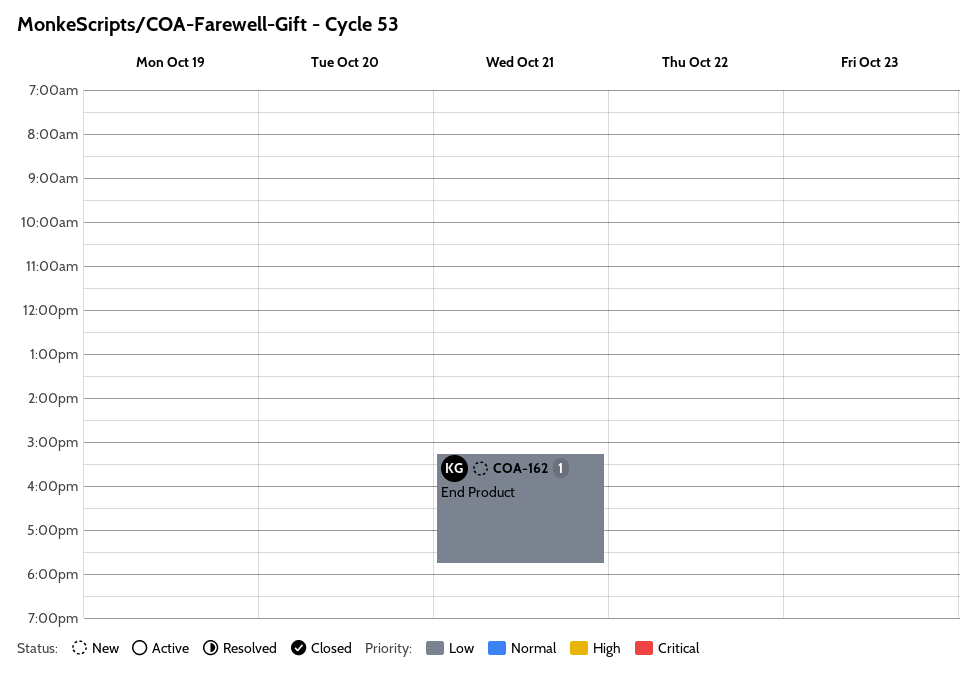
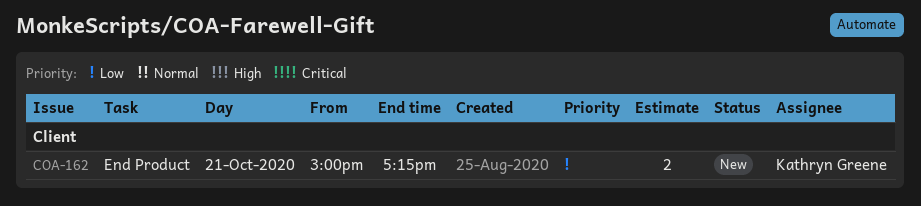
COA-162, estimate: 1 -> 2
COA-162, begins: 15:15 -> 15:00
COA-162, ends: 17:45 -> 17:15

